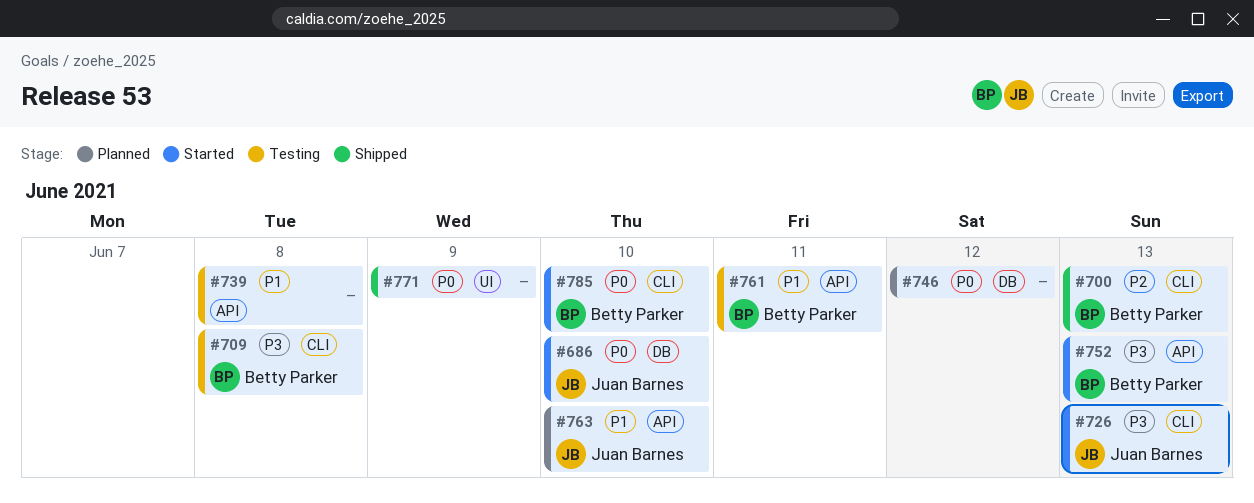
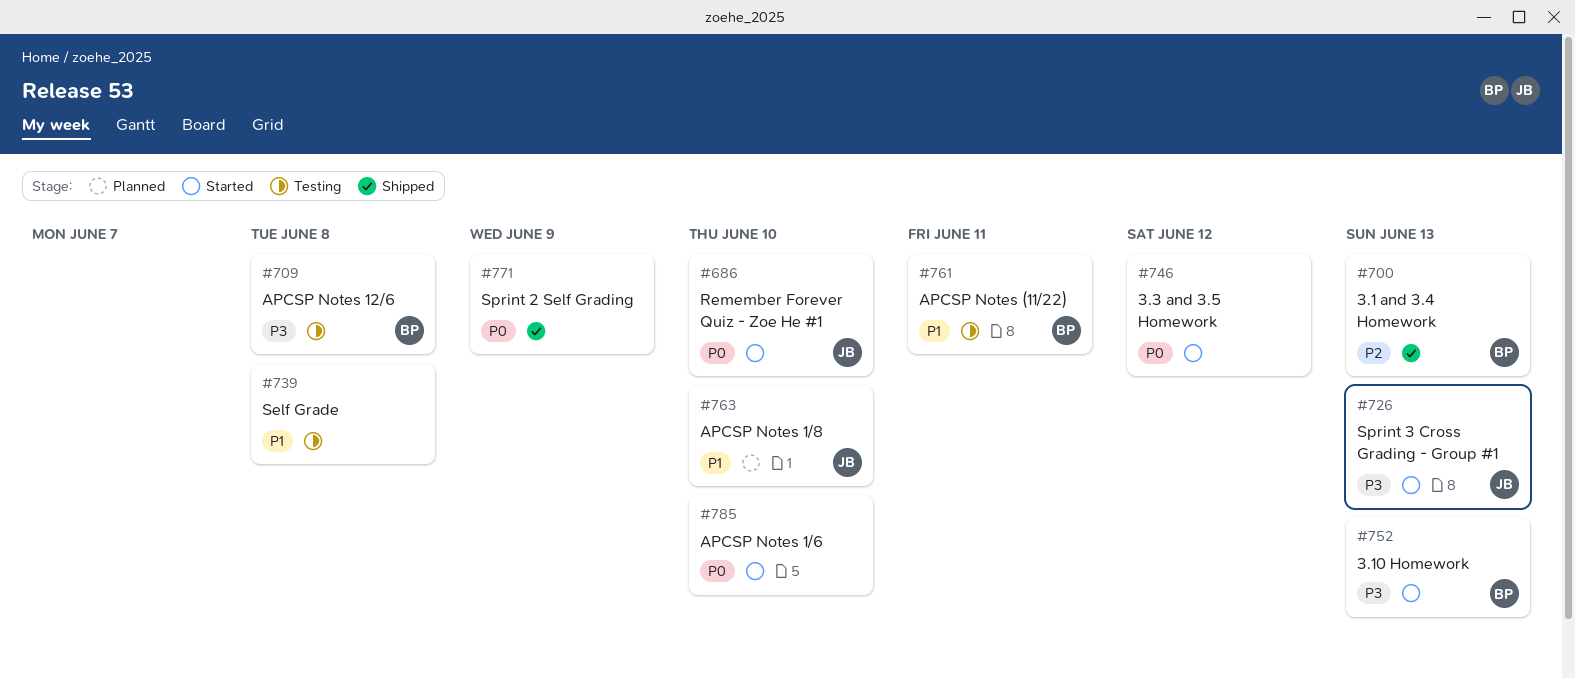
#746, status: Planned -> Started
#785, owner: Betty Parker -> none

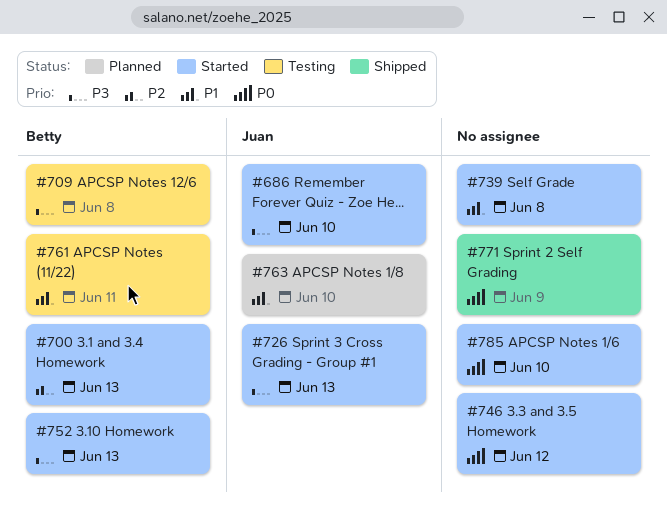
#686, priority: P0 -> P3
#700, status: Shipped -> Started
#739, status: Testing -> Started

